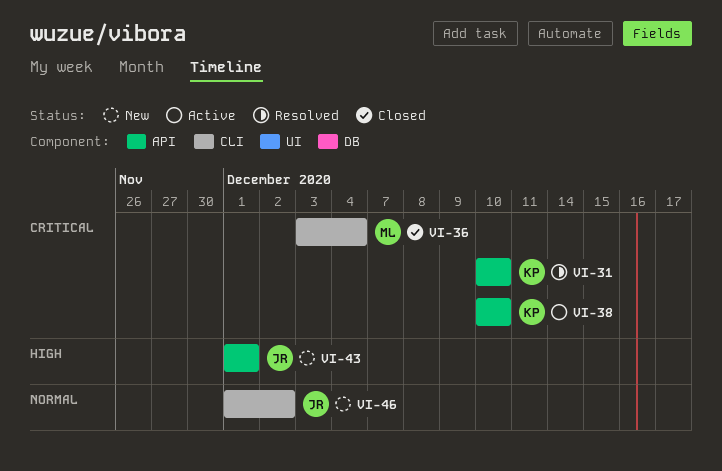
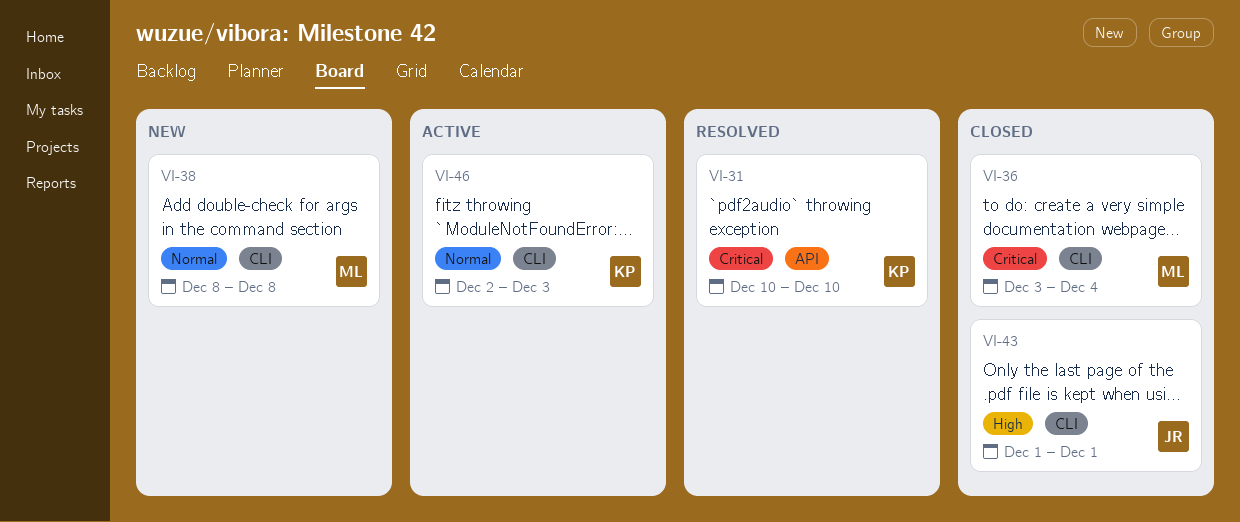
VI-38, status: Active -> New
VI-38, owner: KP -> ML
VI-38, priority: Critical -> Normal
VI-38, label: API -> CLI
VI-38, start: Dec 10 -> Dec 8
VI-38, due: Dec 10 -> Dec 8
VI-43, status: New -> Closed
VI-43, label: API -> CLI
VI-46, status: New -> Active
VI-46, owner: JR -> KP
VI-46, start: Dec 1 -> Dec 2
VI-46, due: Dec 2 -> Dec 3

